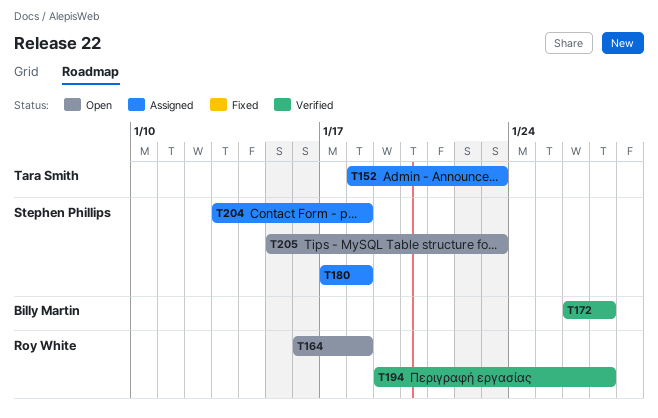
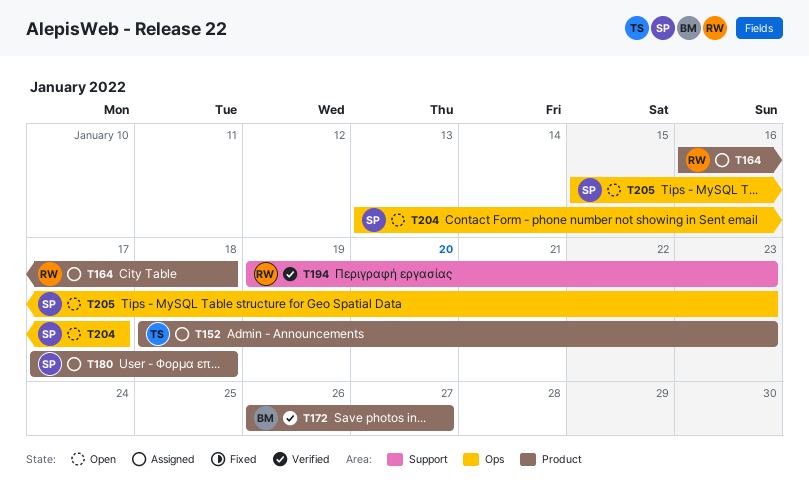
T164, status: Open -> Assigned
T194, due: Jan 27 -> Jan 23
T204, status: Assigned -> Open
T204, due: Jan 18 -> Jan 17

